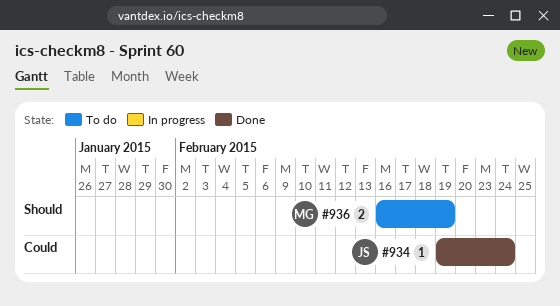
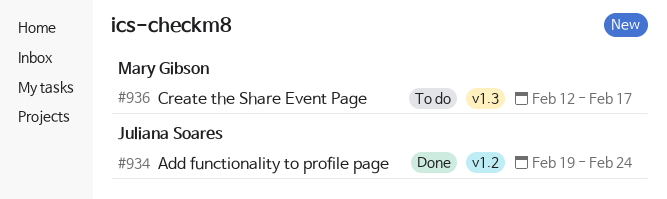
#936, start: Feb 16 -> Feb 12
#936, due: Feb 19 -> Feb 17

